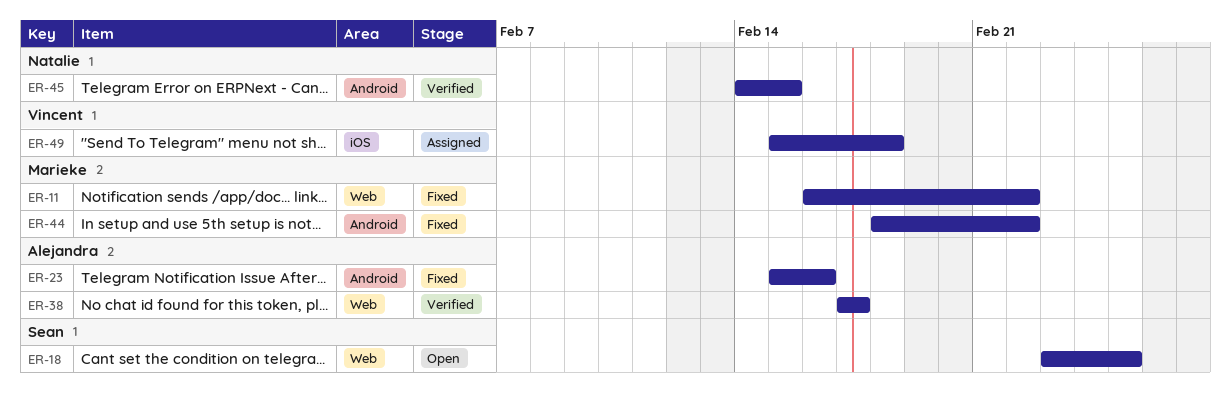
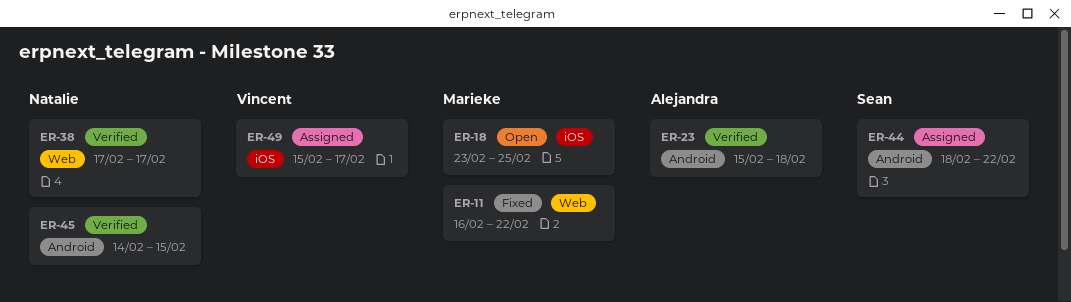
ER-18, owner: Sean -> Marieke
ER-18, label: Web -> iOS
ER-23, status: Fixed -> Verified
ER-23, due: Feb 16 -> Feb 18
ER-38, owner: Alejandra -> Natalie
ER-44, status: Fixed -> Assigned
ER-44, owner: Marieke -> Sean
ER-49, due: Feb 18 -> Feb 17

